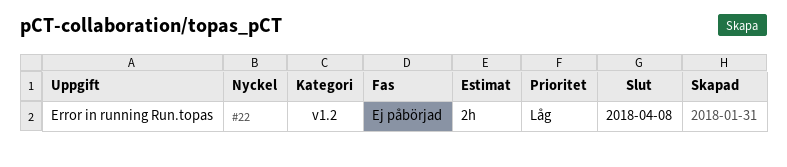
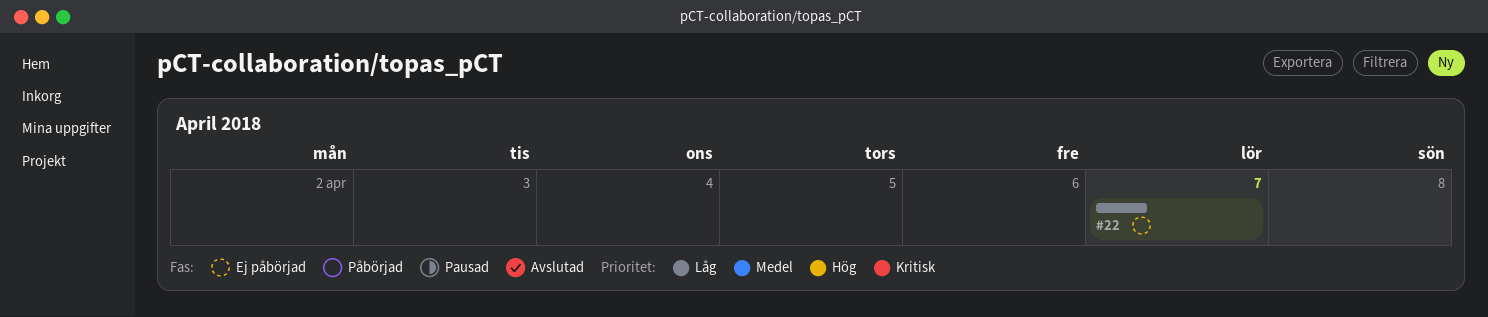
#22, due: Apr 8 -> Apr 7

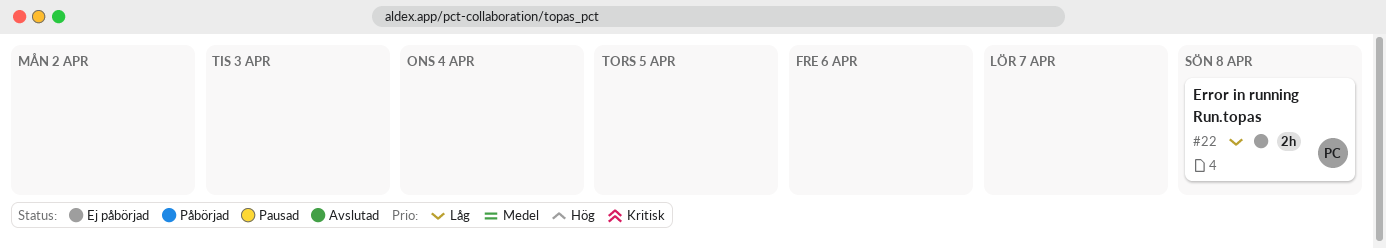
#22, due: Apr 7 -> Apr 8

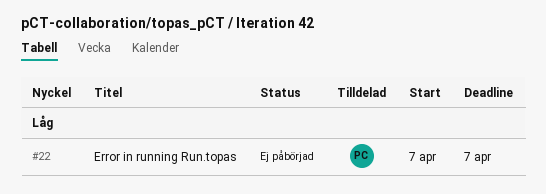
#22, due: Apr 8 -> Apr 7

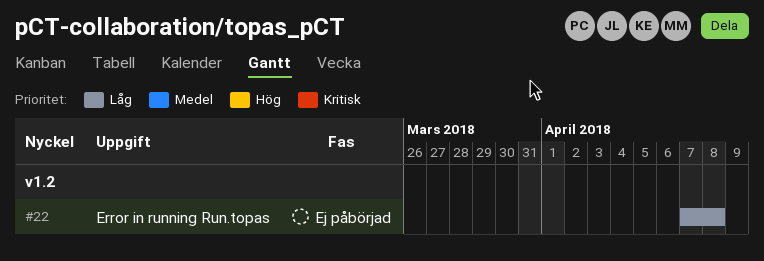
#22, due: Apr 7 -> Apr 8

